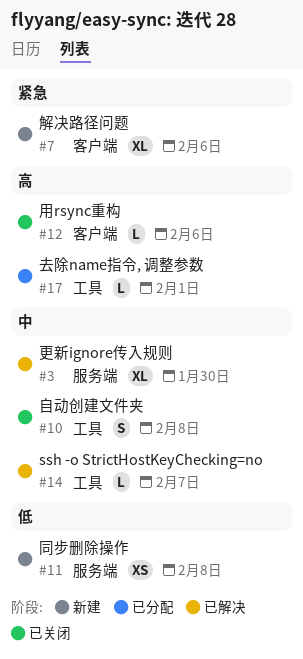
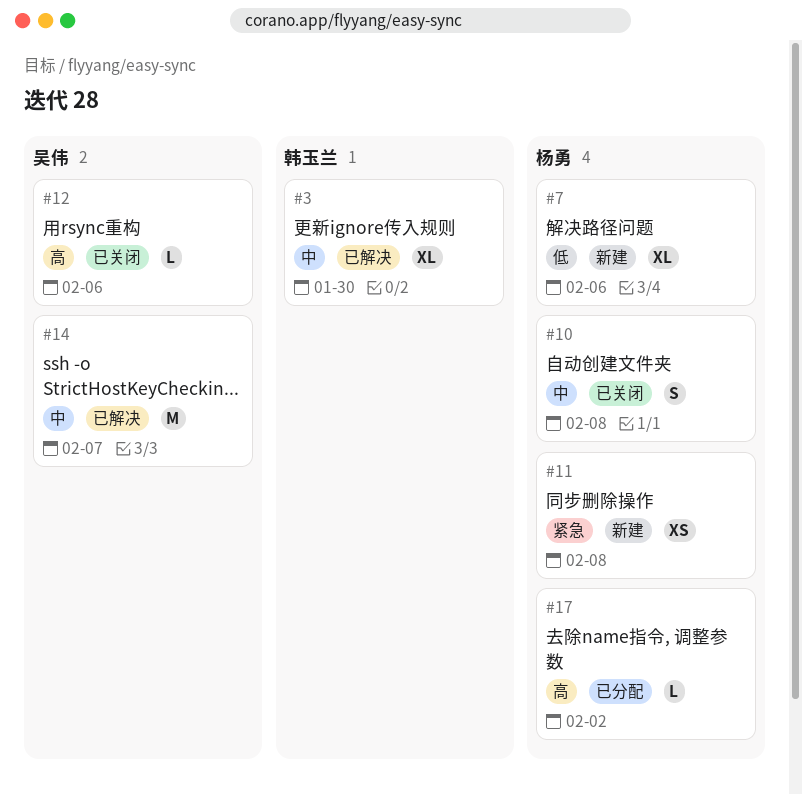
#7, priority: 紧急 -> 低
#11, priority: 低 -> 紧急
#14, estimate: L -> M
#17, due: Feb 1 -> Feb 2

